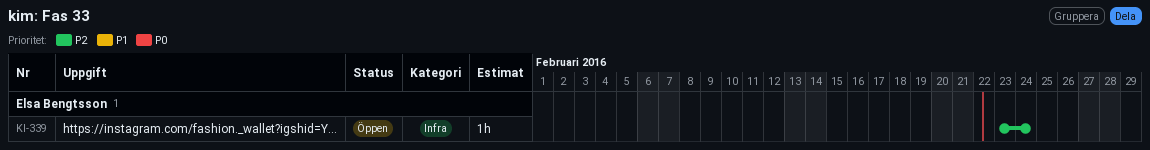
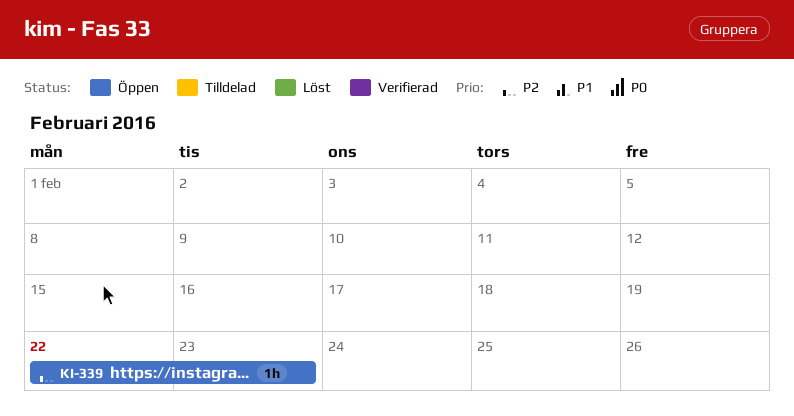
KI-339, start: Feb 23 -> Feb 22
KI-339, due: Feb 24 -> Feb 23

